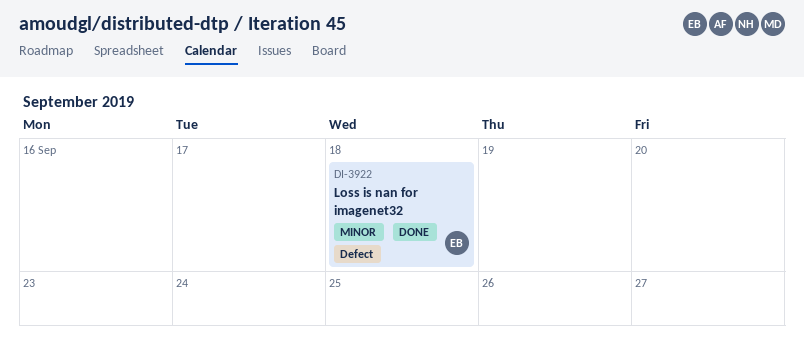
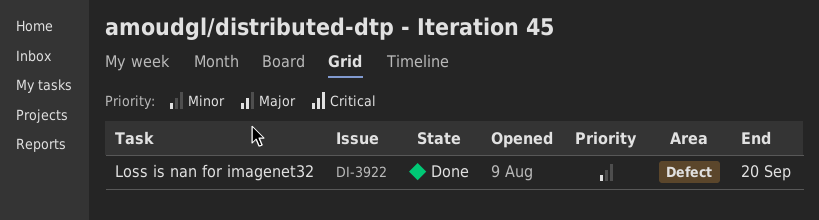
DI-3922, due: Sep 18 -> Sep 20

